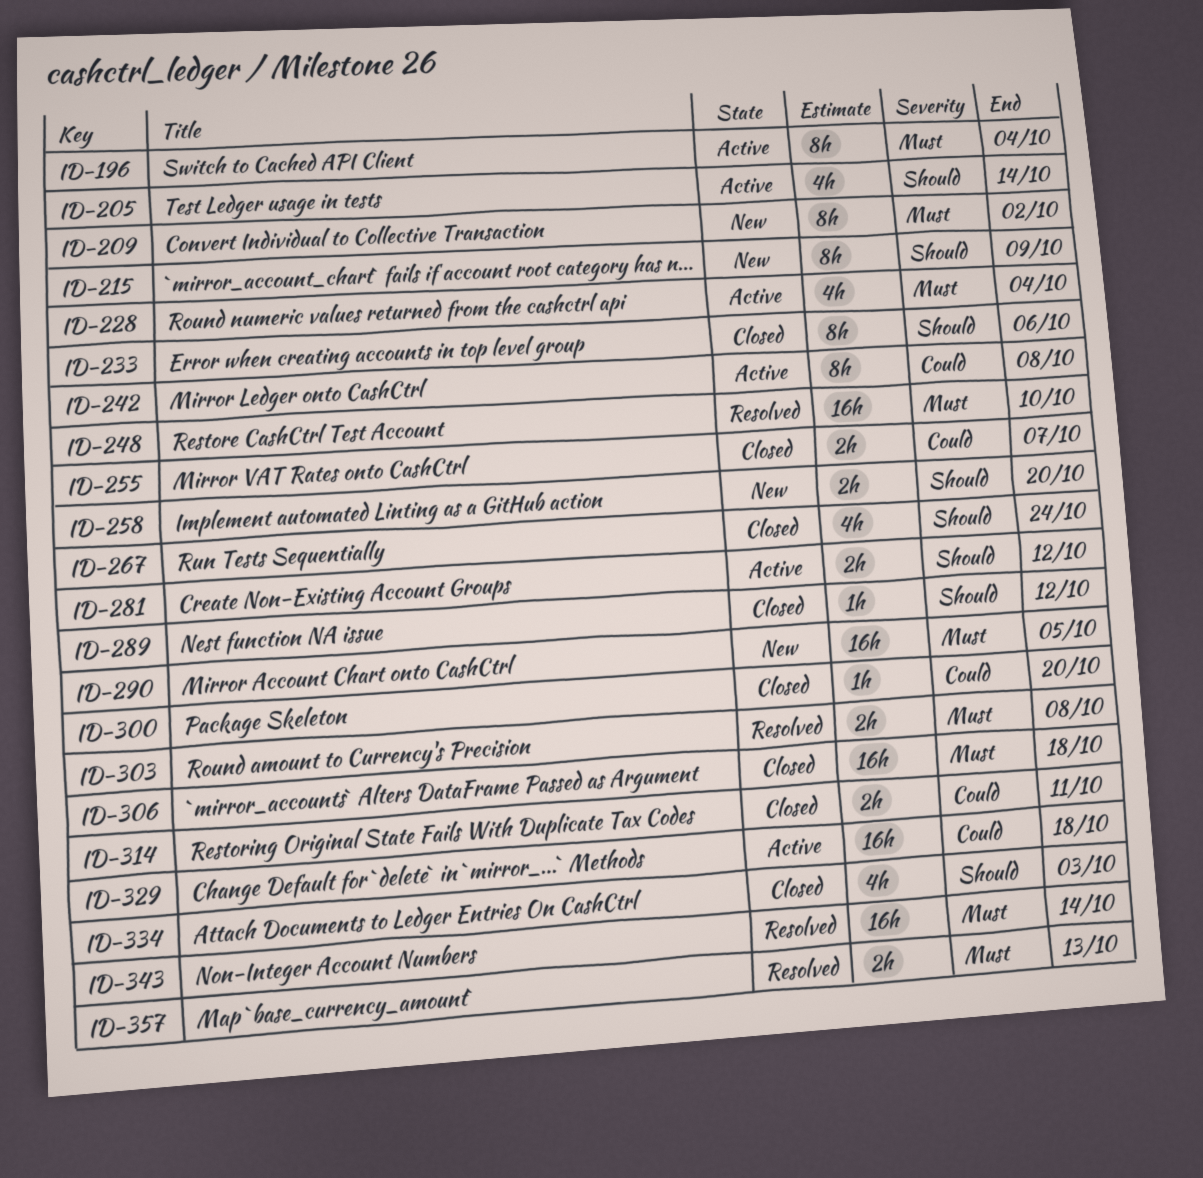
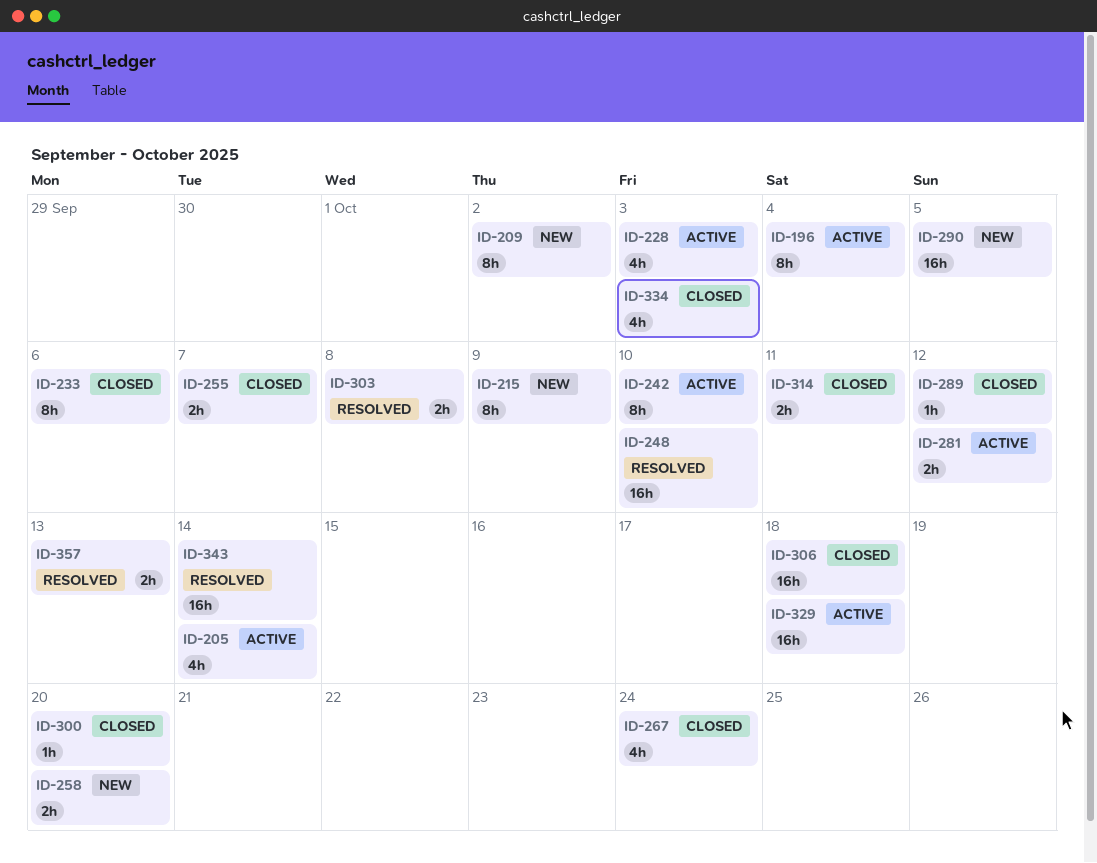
ID-228, due: Oct 4 -> Oct 3
ID-242, due: Oct 8 -> Oct 10

